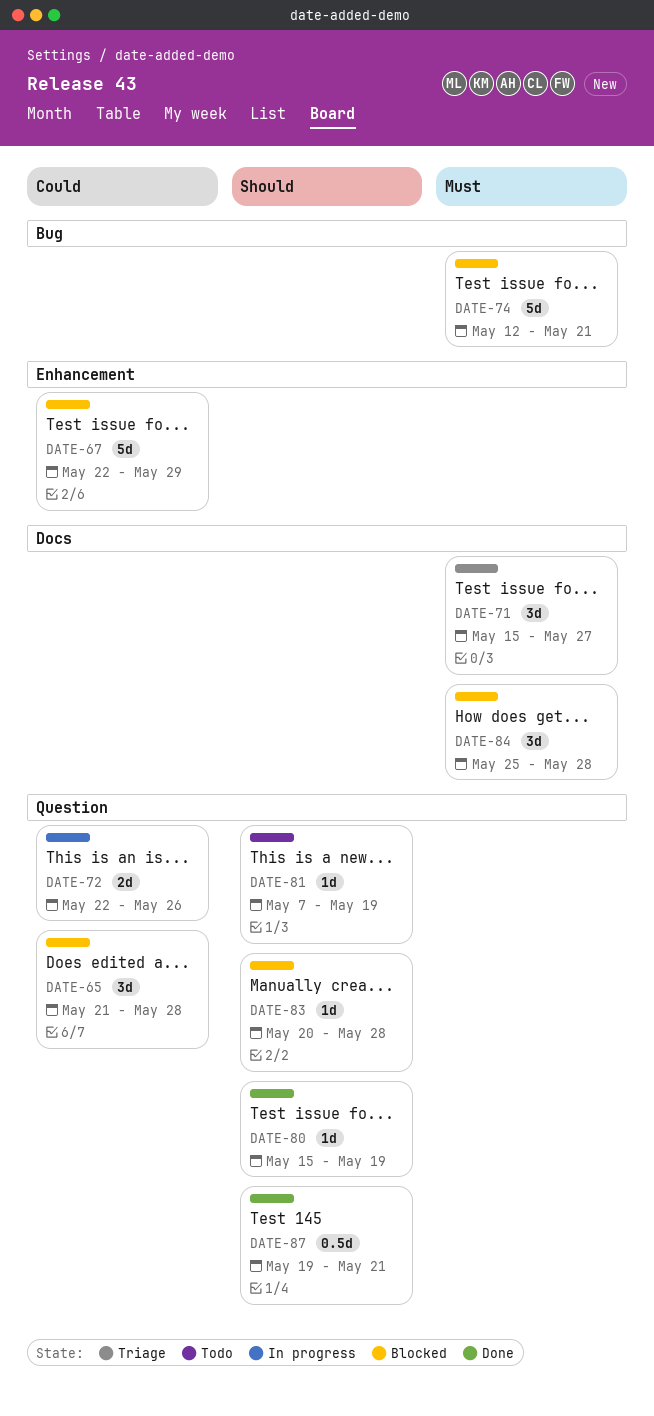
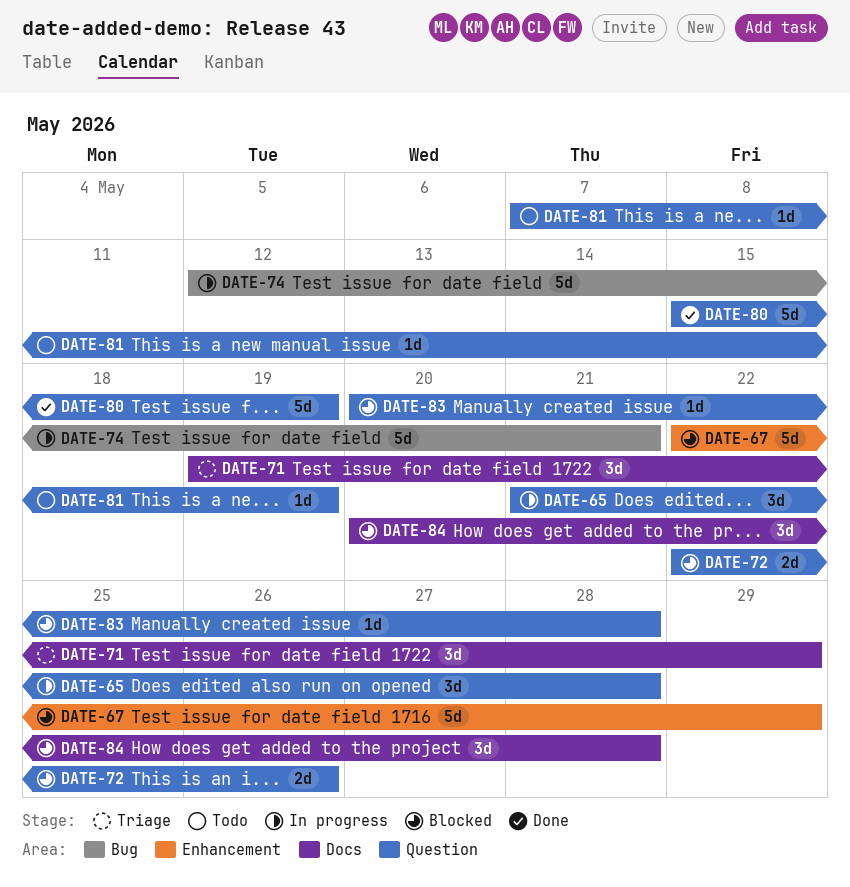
DATE-65, status: Blocked -> In progress
DATE-71, start: May 15 -> May 19
DATE-71, due: May 27 -> May 29
DATE-72, status: In progress -> Blocked
DATE-74, status: Blocked -> In progress
DATE-80, estimate: 1d -> 5d
DATE-84, start: May 25 -> May 20
DATE-87: present -> none

